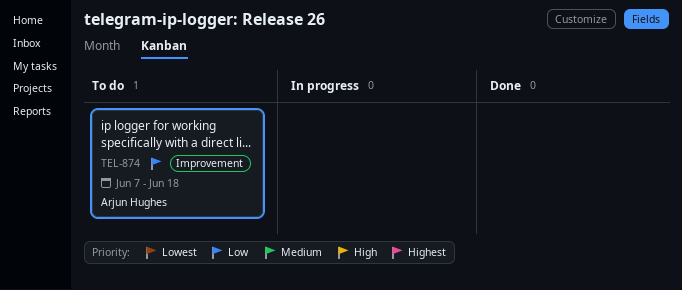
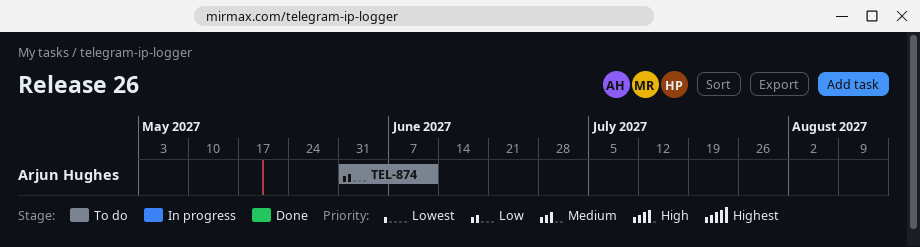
TEL-874, start: Jun 7 -> May 31
TEL-874, due: Jun 18 -> Jun 11

